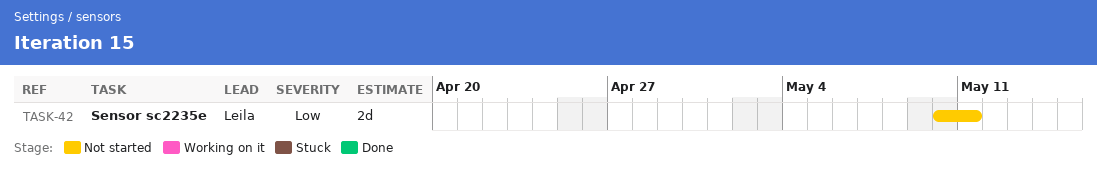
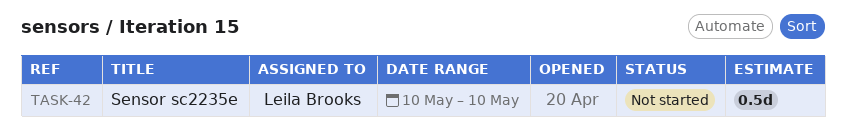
TASK-42, estimate: 2d -> 0.5d
TASK-42, due: May 11 -> May 10

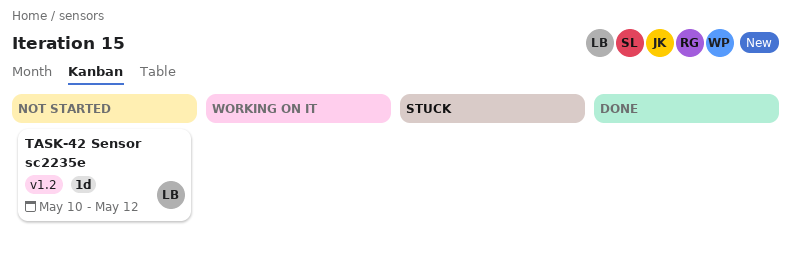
TASK-42, estimate: 0.5d -> 1d
TASK-42, due: May 10 -> May 12

